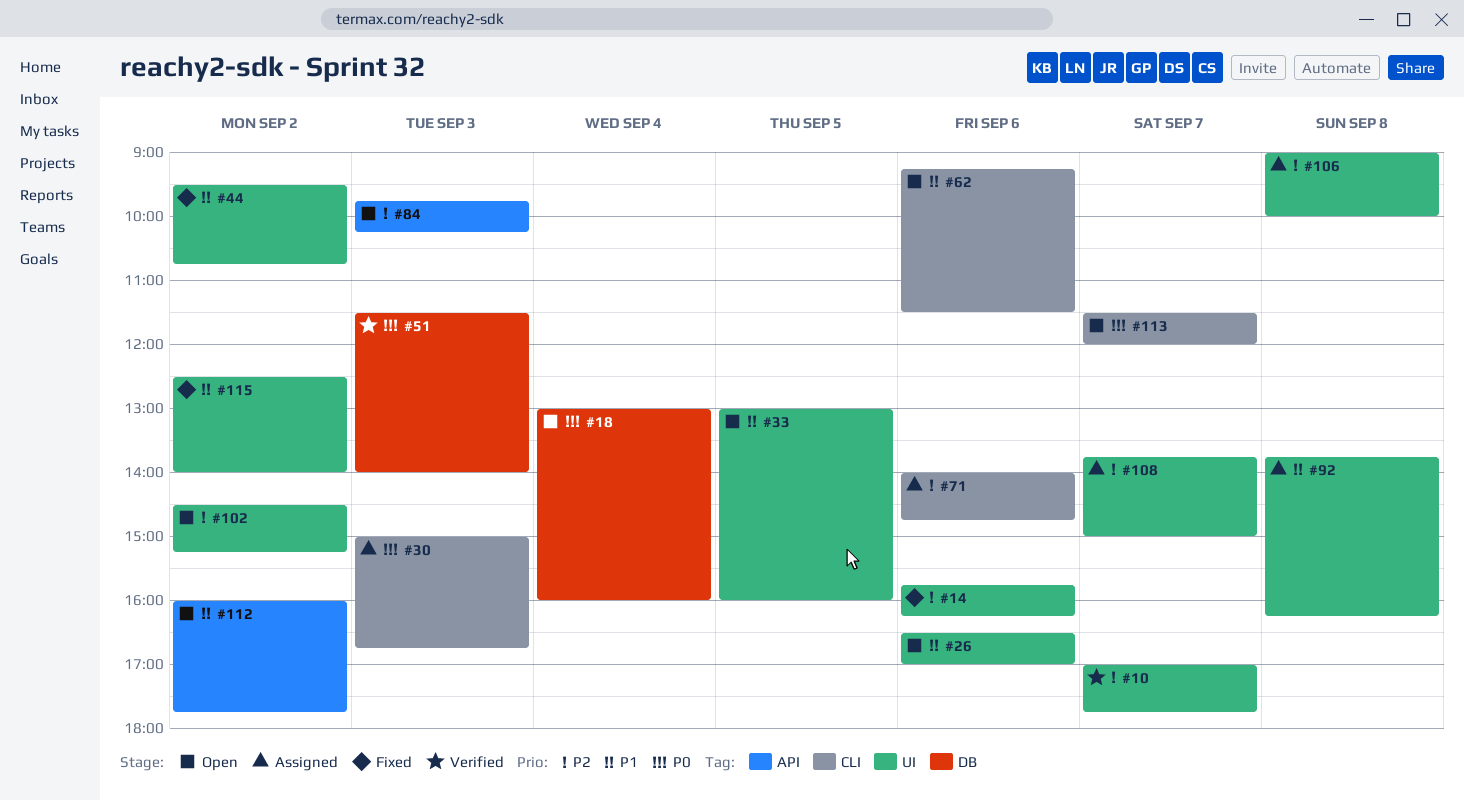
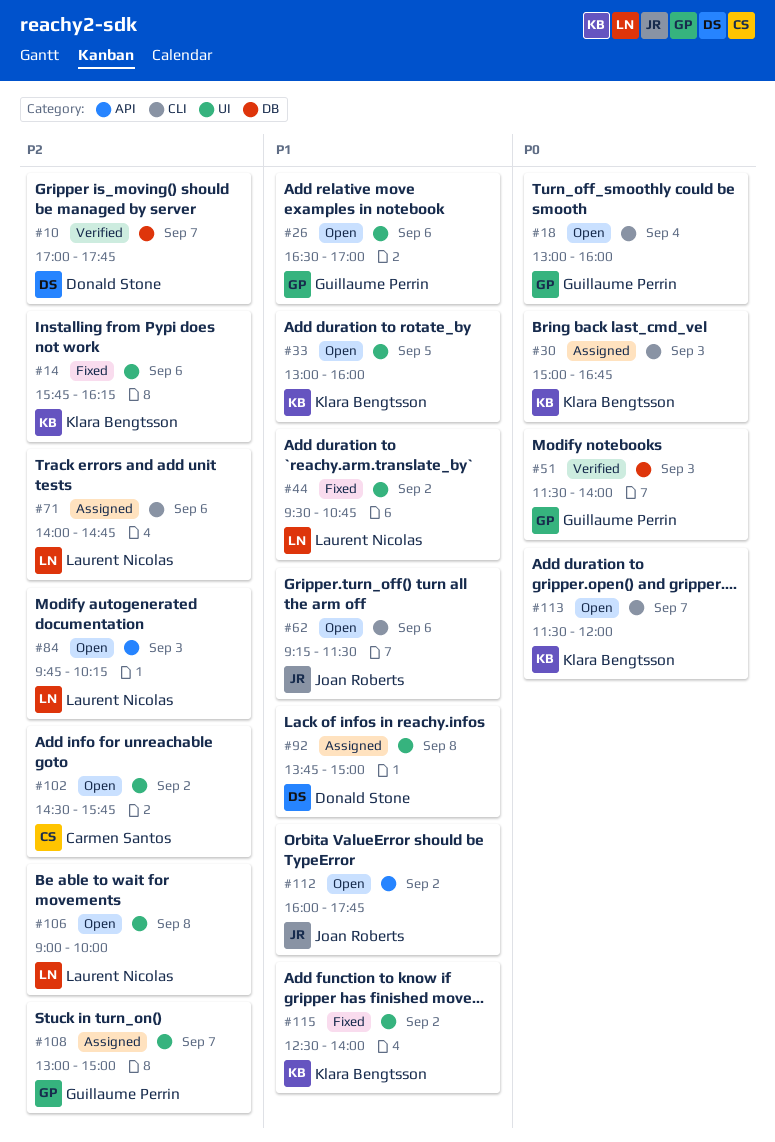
#10, label: UI -> DB
#18, label: DB -> CLI
#92, ends: 16:15 -> 15:00
#102, ends: 15:15 -> 15:45
#106, status: Assigned -> Open
#108, begins: 13:45 -> 13:00

